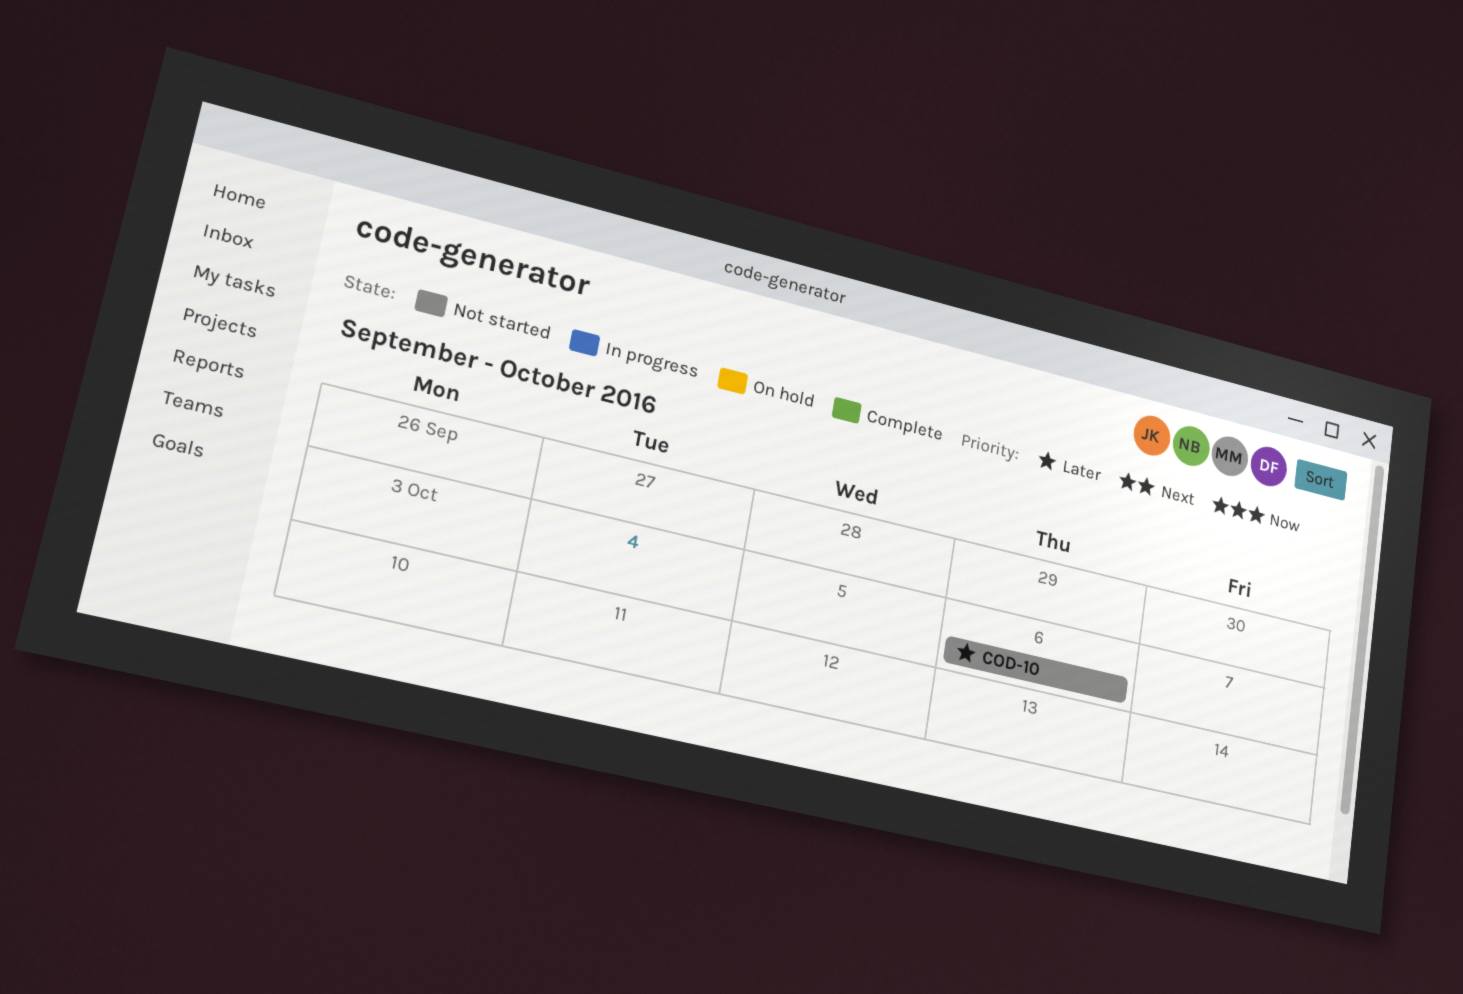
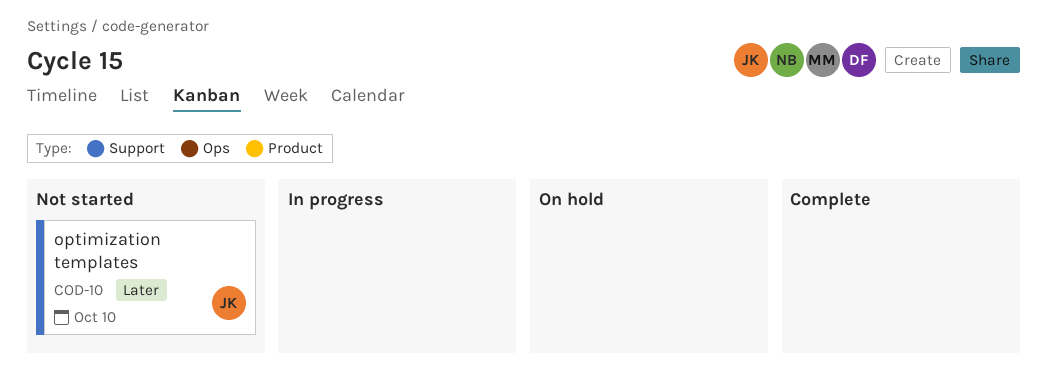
COD-10, due: Oct 6 -> Oct 10

